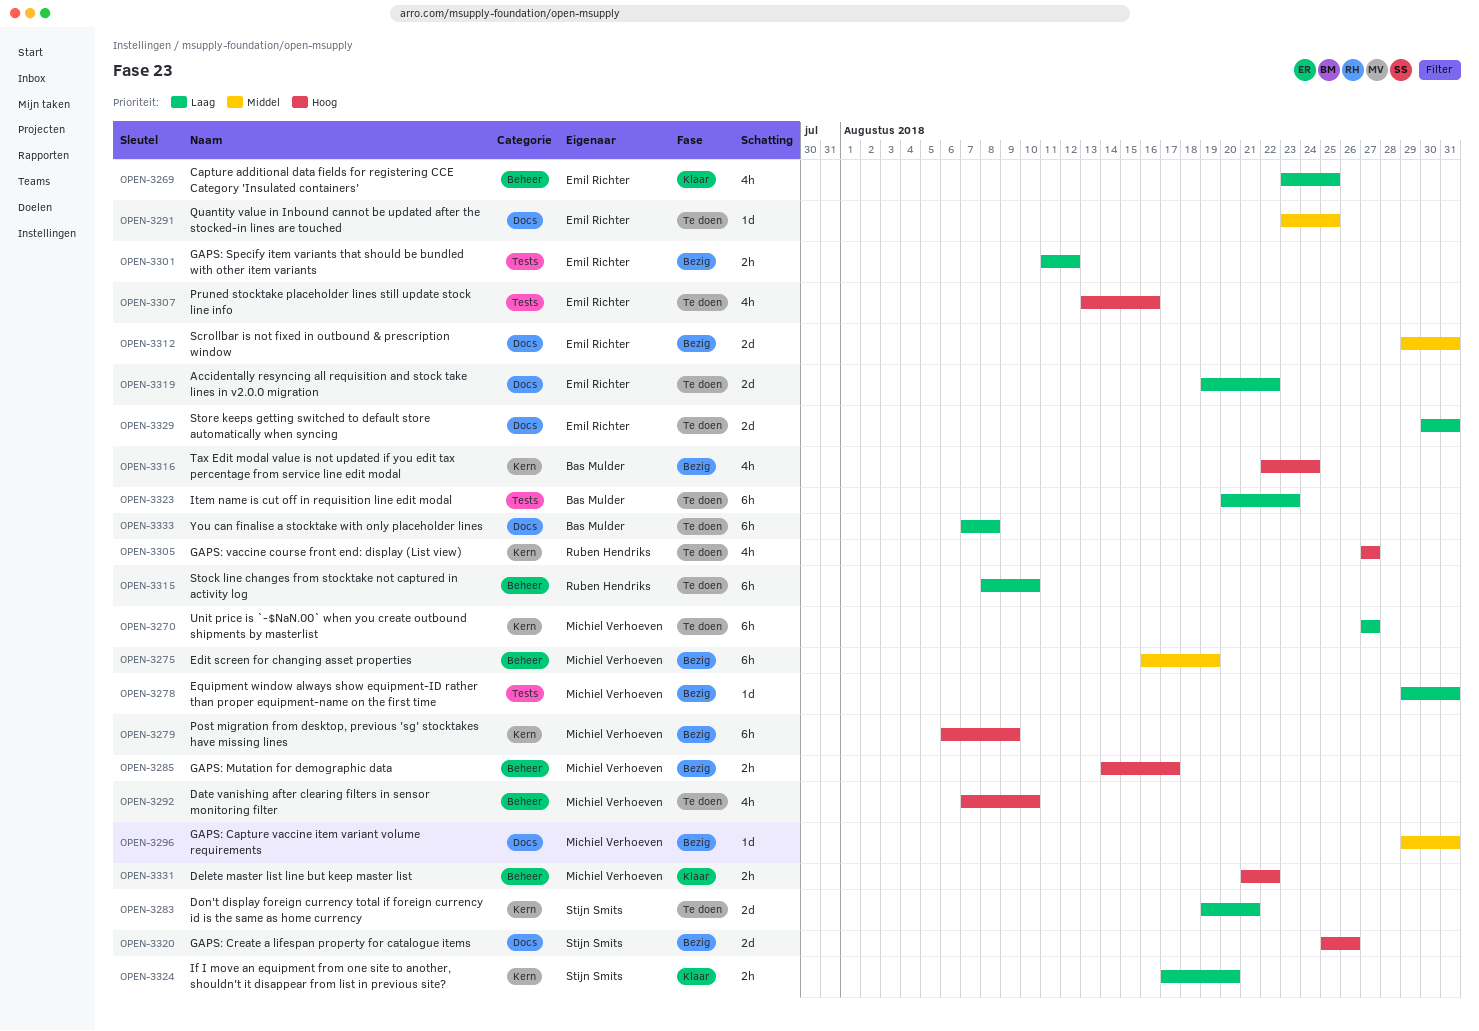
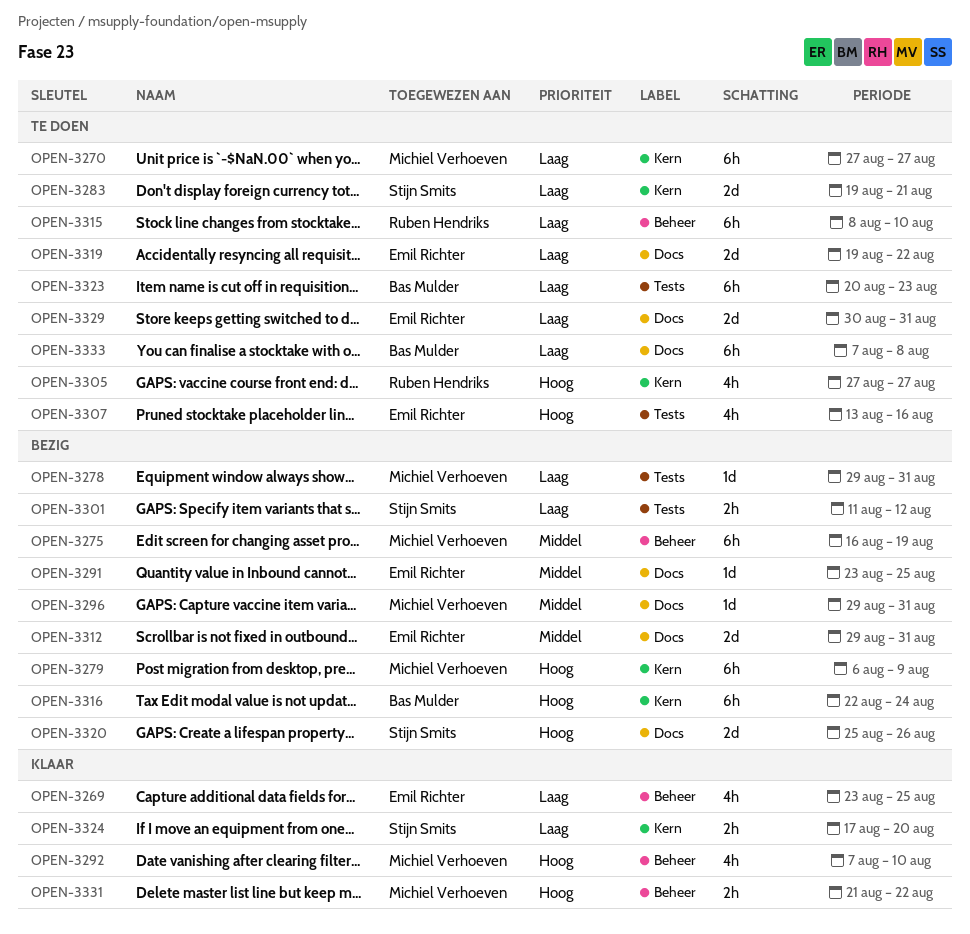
OPEN-3285: present -> none
OPEN-3291, status: Te doen -> Bezig
OPEN-3292, status: Te doen -> Klaar
OPEN-3301, owner: Emil Richter -> Stijn Smits
OPEN-3316, estimate: 4h -> 6h

